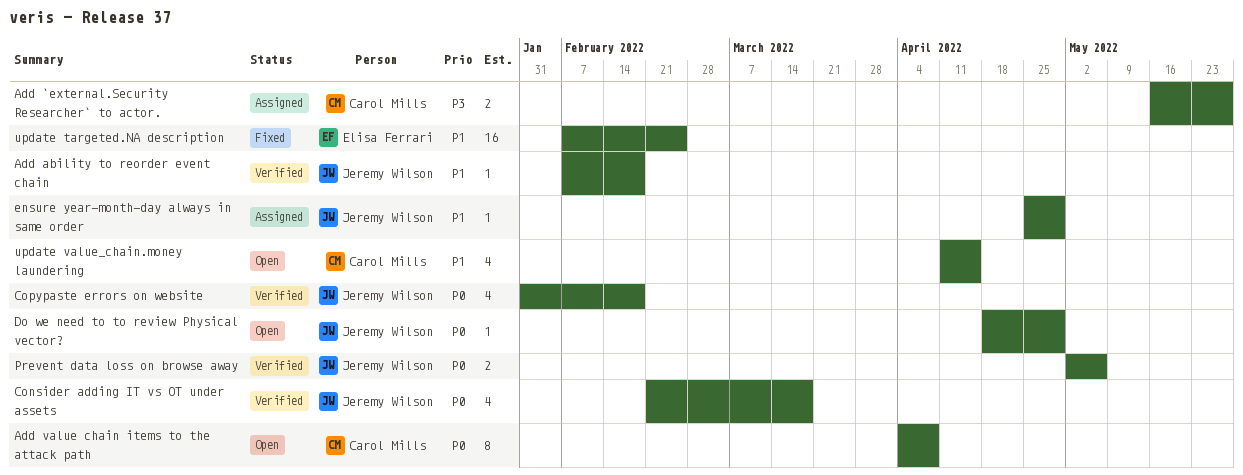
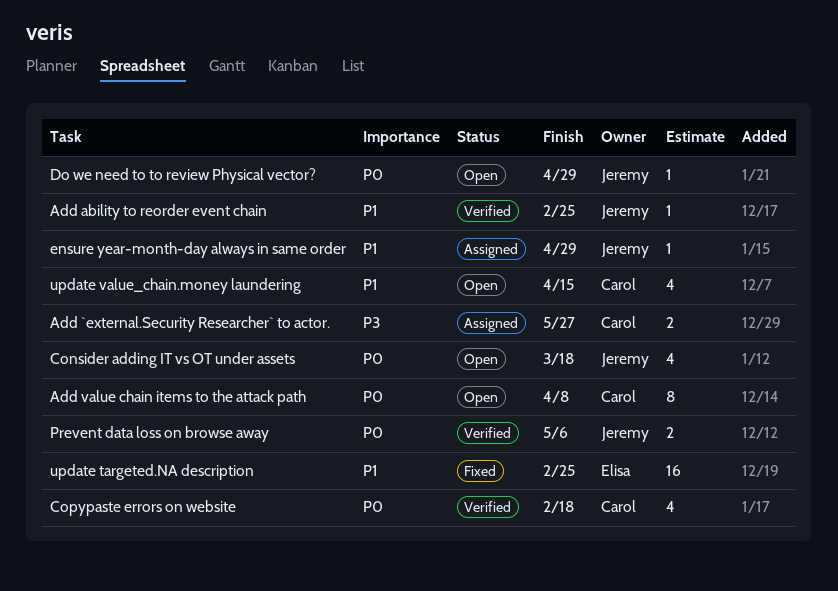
Add ability to reorder event chain, due: Feb 18 -> Feb 25
Consider adding IT vs OT under assets, status: Verified -> Open
Copypaste errors on website, owner: Jeremy Wilson -> Carol Mills

